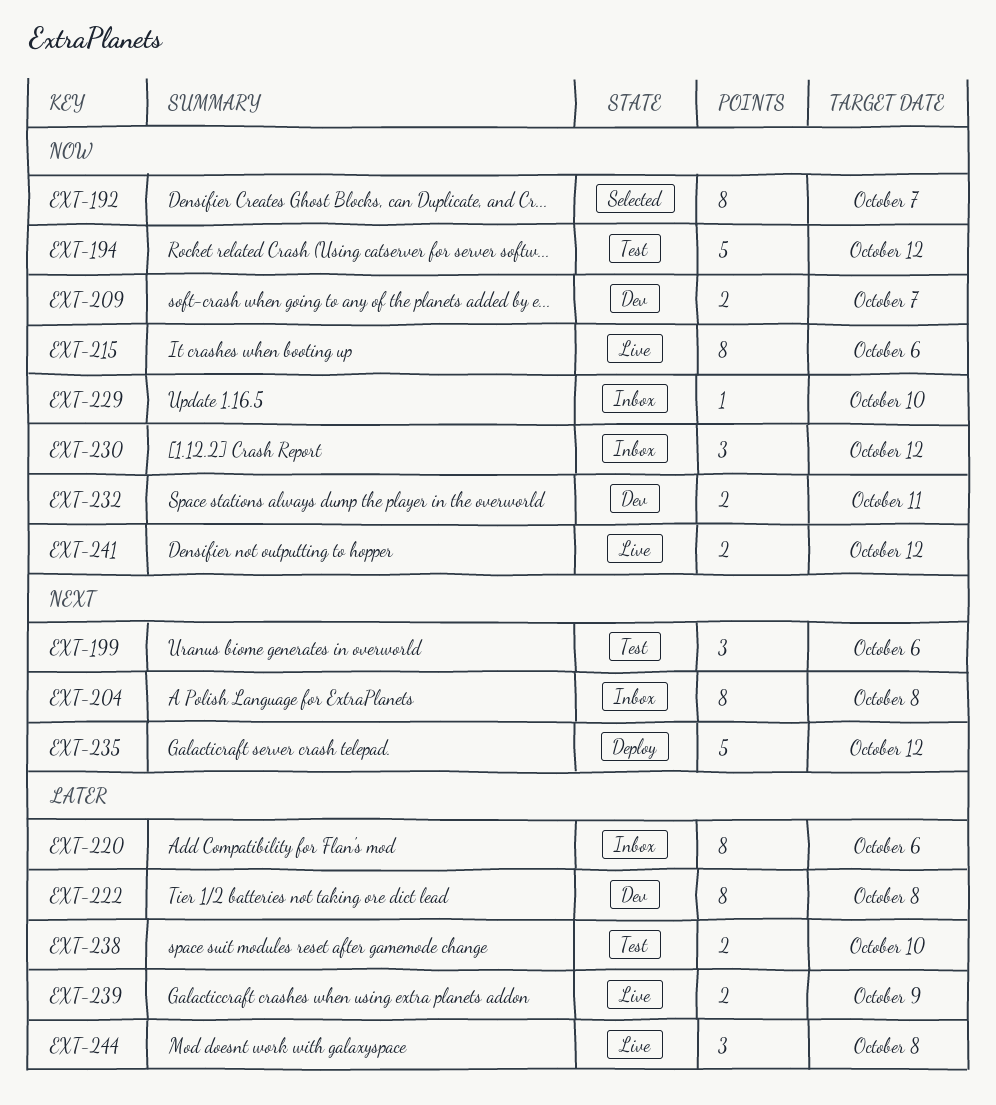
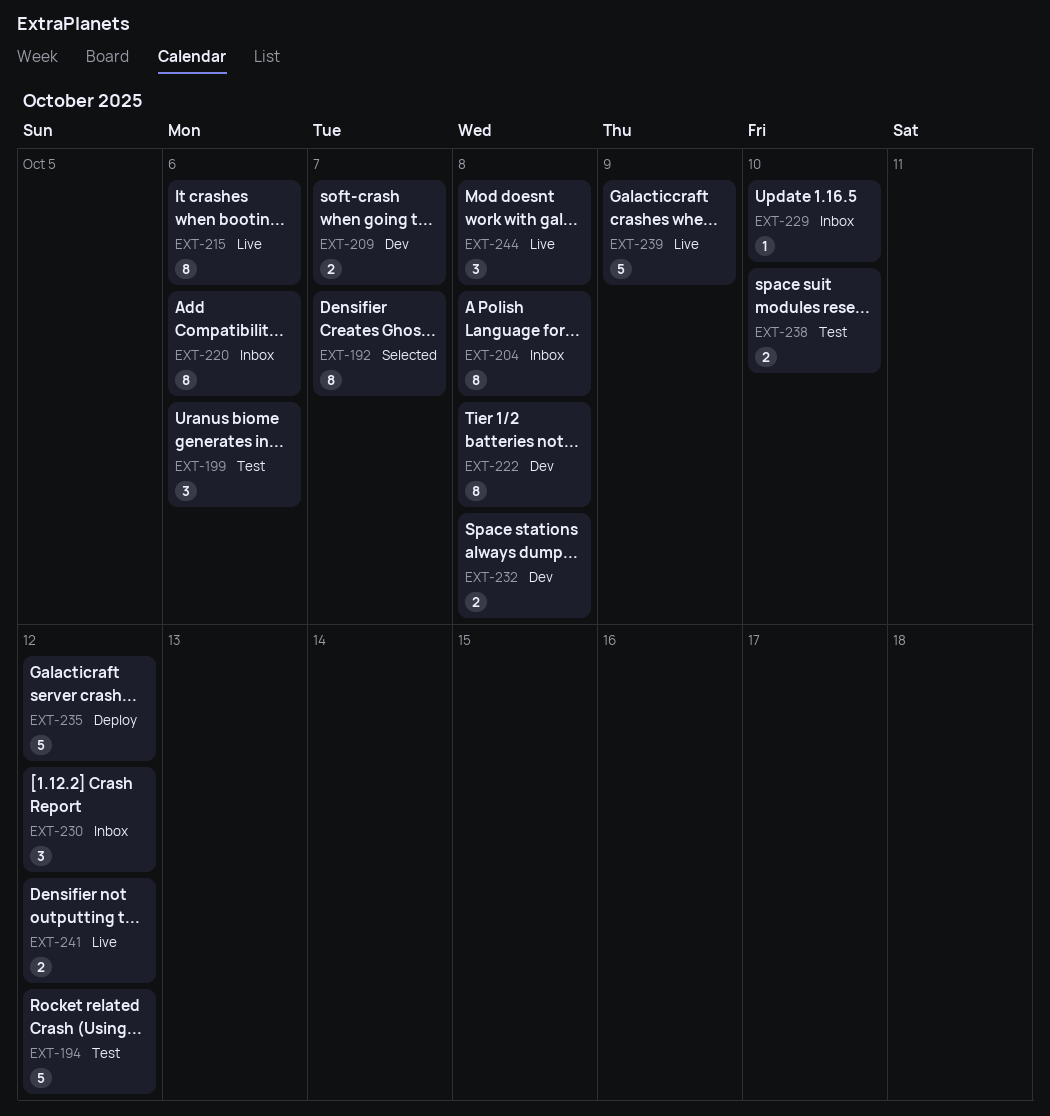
EXT-232, due: Oct 11 -> Oct 8
EXT-239, estimate: 2 -> 5

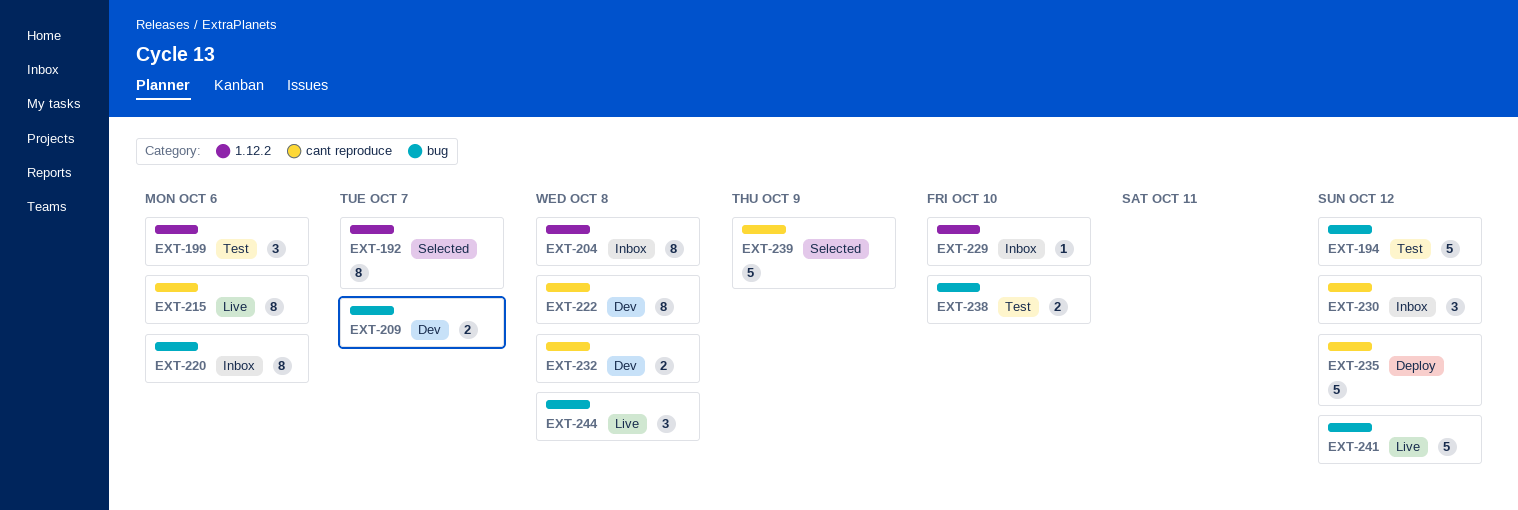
EXT-239, status: Live -> Selected
EXT-241, estimate: 2 -> 5

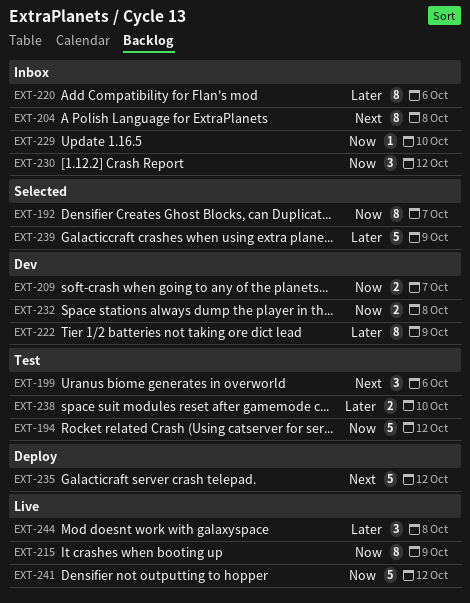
EXT-215, due: Oct 6 -> Oct 9
EXT-222, due: Oct 8 -> Oct 9

